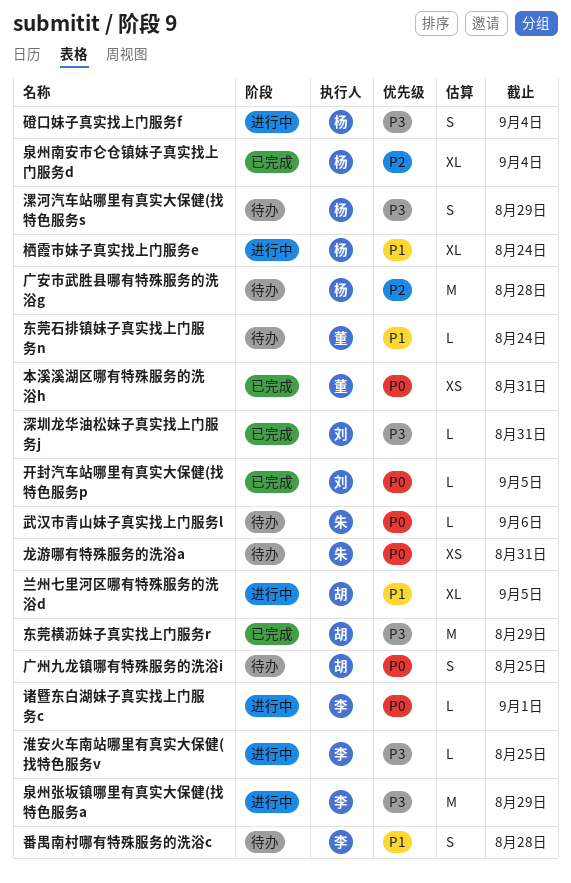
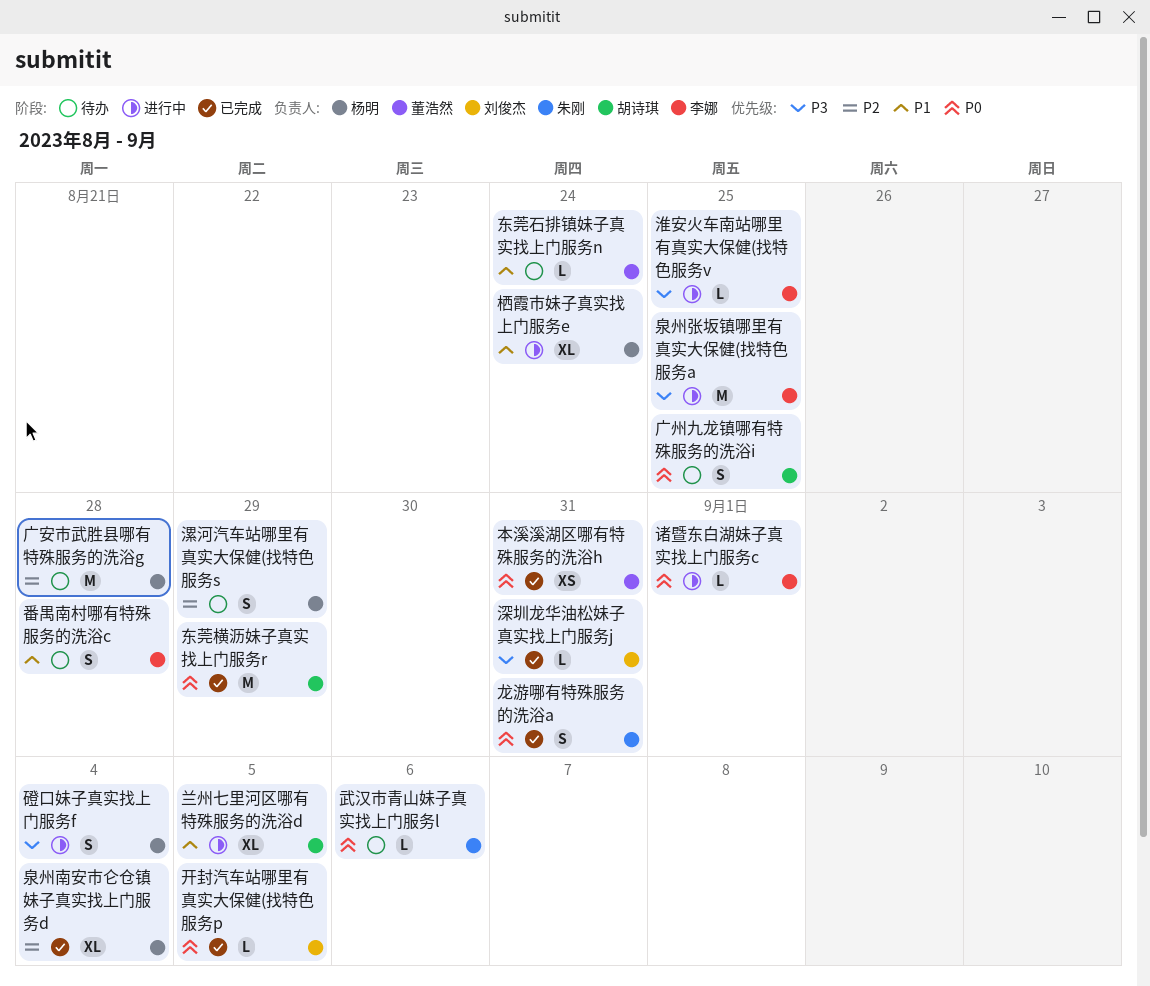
东莞横沥妹子真实找上门服务r, priority: P3 -> P0
泉州张坂镇哪里有真实大保健(找特色服务a, due: Aug 29 -> Aug 25
漯河汽车站哪里有真实大保健(找特色服务s, priority: P3 -> P2
龙游哪有特殊服务的洗浴a, status: 待办 -> 已完成
龙游哪有特殊服务的洗浴a, estimate: XS -> S

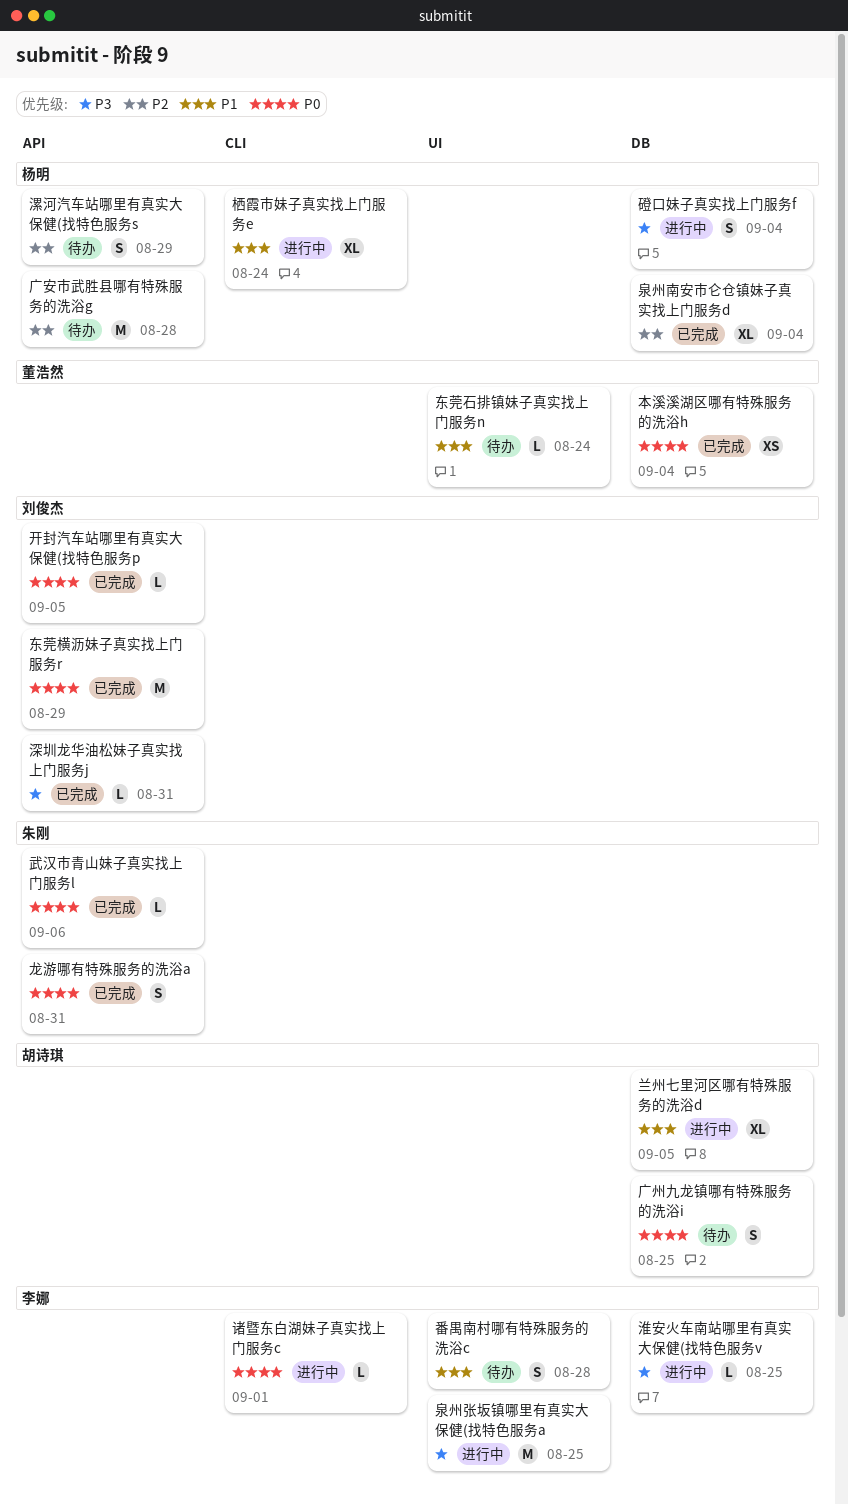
东莞横沥妹子真实找上门服务r, owner: 胡诗琪 -> 刘俊杰
本溪溪湖区哪有特殊服务的洗浴h, due: Aug 31 -> Sep 4
武汉市青山妹子真实找上门服务l, status: 待办 -> 已完成

